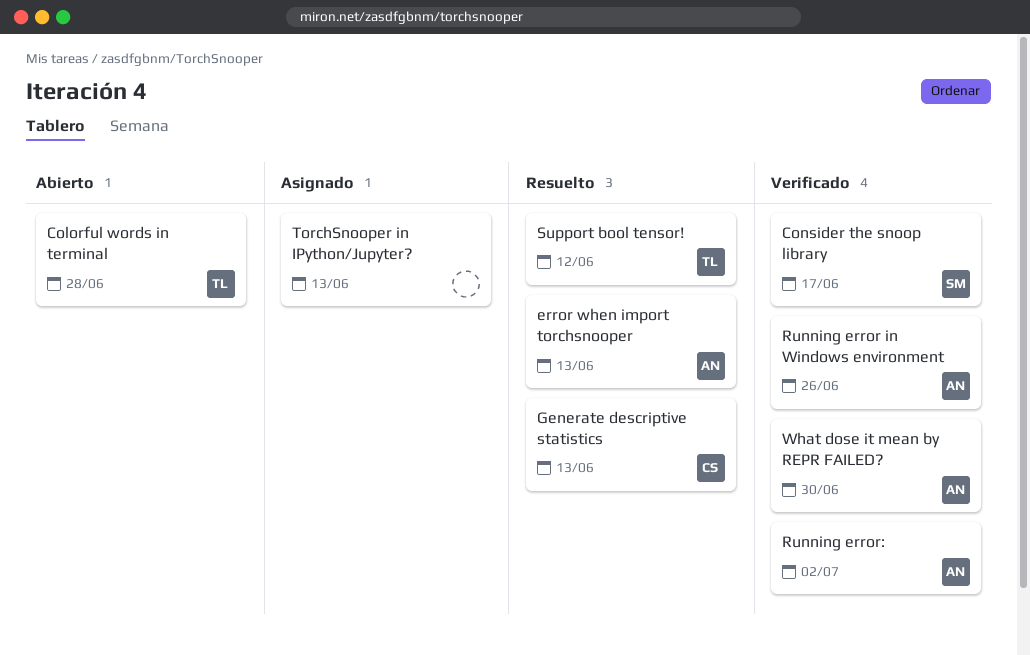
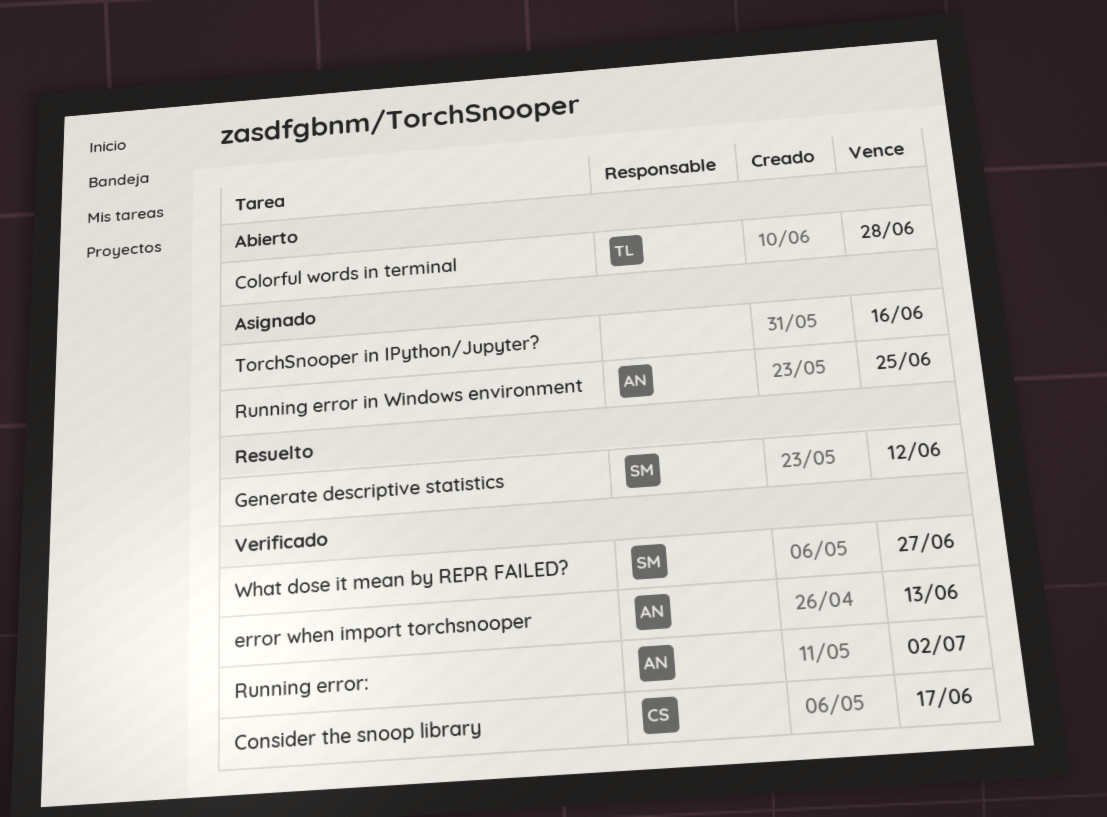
Consider the snoop library, owner: SM -> CS
error when import torchsnooper, status: Resuelto -> Verificado
Generate descriptive statistics, owner: CS -> SM
Generate descriptive statistics, due: Jun 13 -> Jun 12
Running error in Windows environment, status: Verificado -> Asignado
Running error in Windows environment, due: Jun 26 -> Jun 25
Support bool tensor!: present -> none
TorchSnooper in IPython/Jupyter?, due: Jun 13 -> Jun 16
What dose it mean by REPR FAILED?, owner: AN -> SM
What dose it mean by REPR FAILED?, due: Jun 30 -> Jun 27

